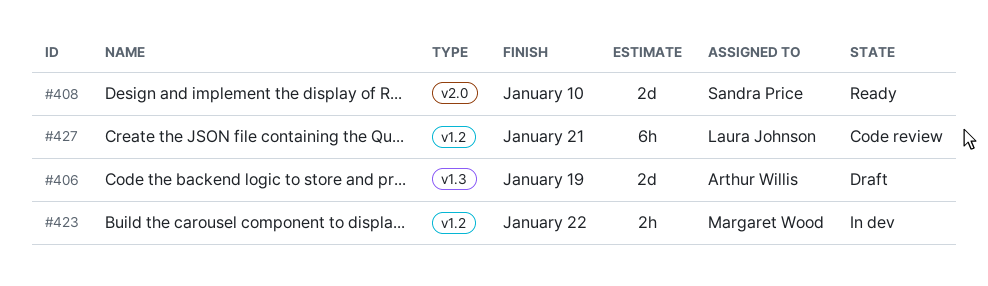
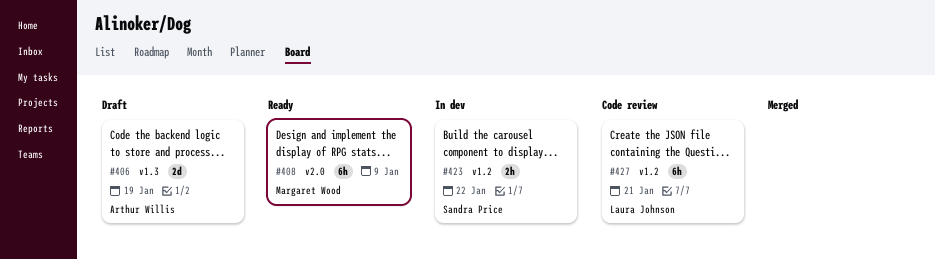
#408, owner: Sandra Price -> Margaret Wood
#408, estimate: 2d -> 6h
#408, due: Jan 10 -> Jan 9
#423, owner: Margaret Wood -> Sandra Price

